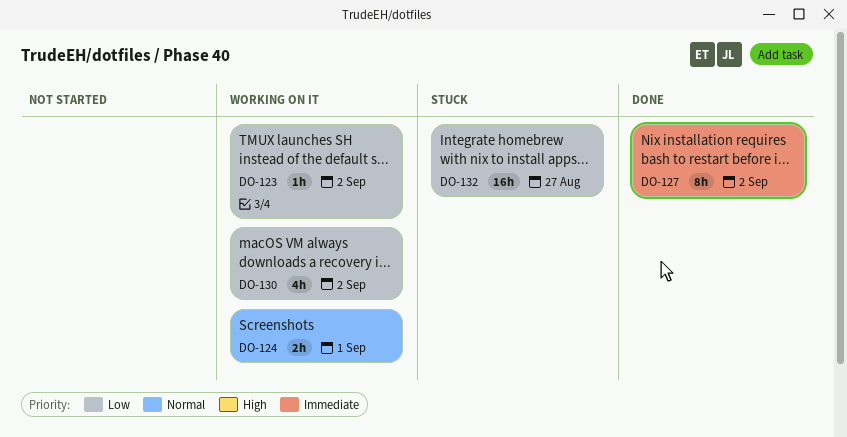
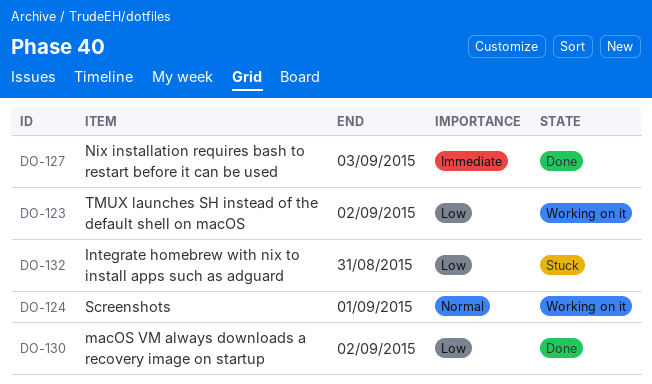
DO-127, due: Sep 2 -> Sep 3
DO-130, status: Working on it -> Done
DO-132, due: Aug 27 -> Aug 31

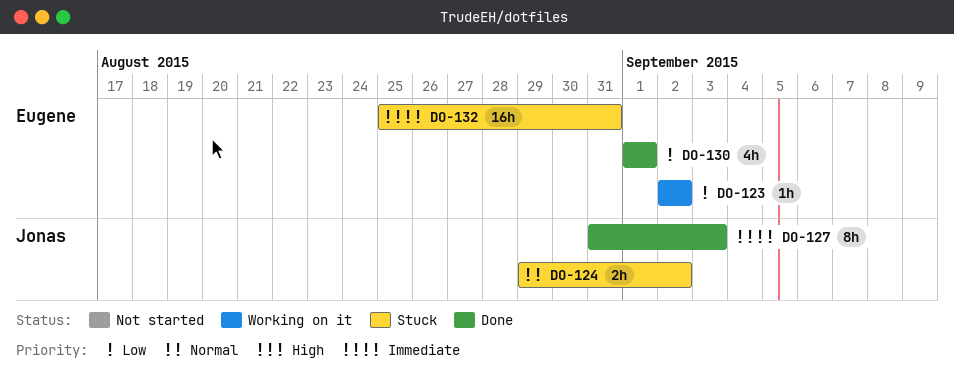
DO-124, status: Working on it -> Stuck
DO-124, due: Sep 1 -> Sep 2
DO-130, due: Sep 2 -> Sep 1
DO-132, priority: Low -> Immediate

